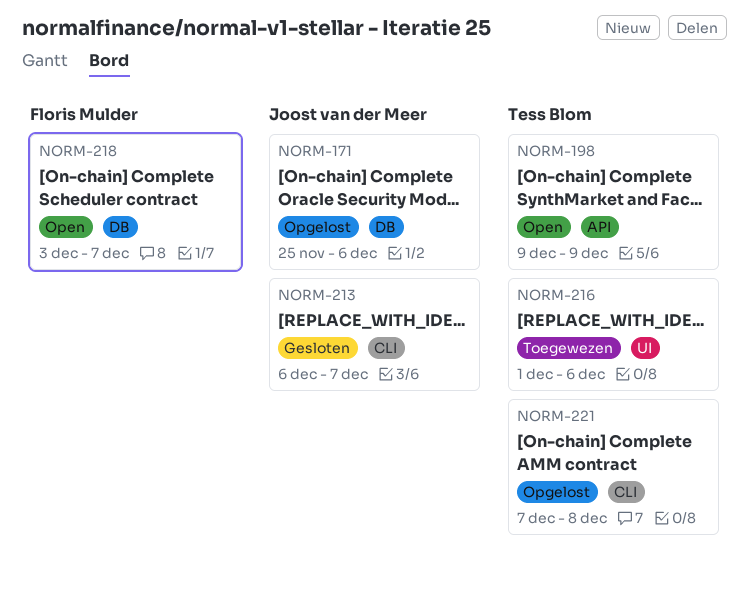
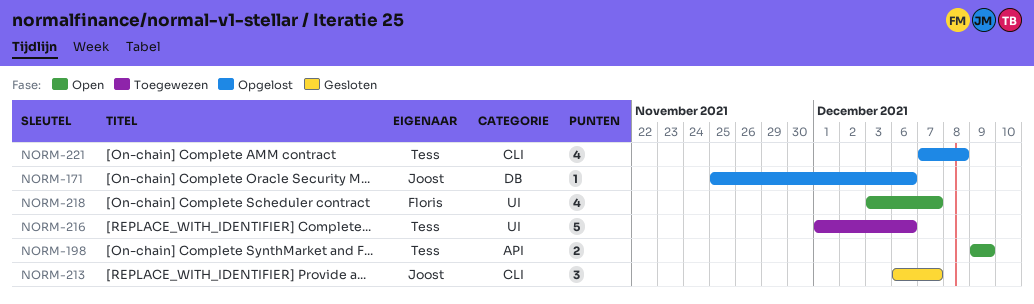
NORM-218, label: DB -> UI

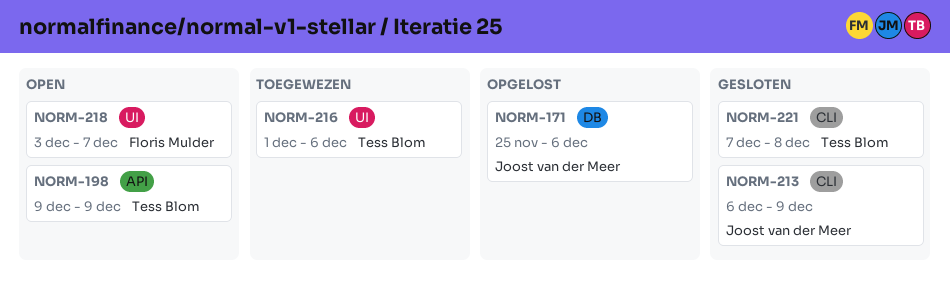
NORM-213, due: Dec 7 -> Dec 9
NORM-221, status: Opgelost -> Gesloten

